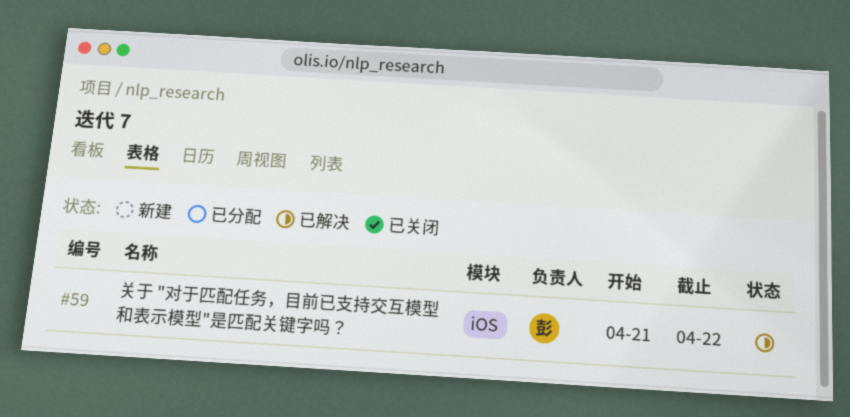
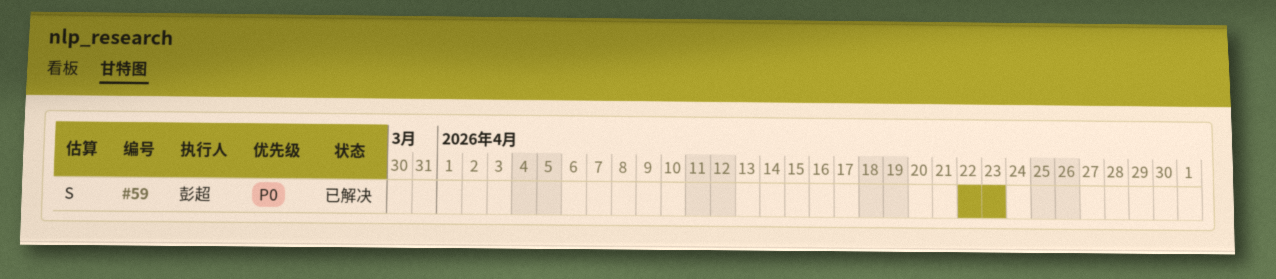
#59, start: Apr 21 -> Apr 22
#59, due: Apr 22 -> Apr 23

